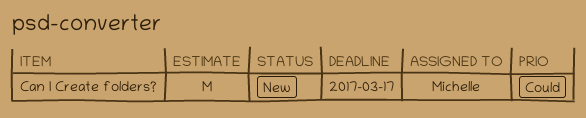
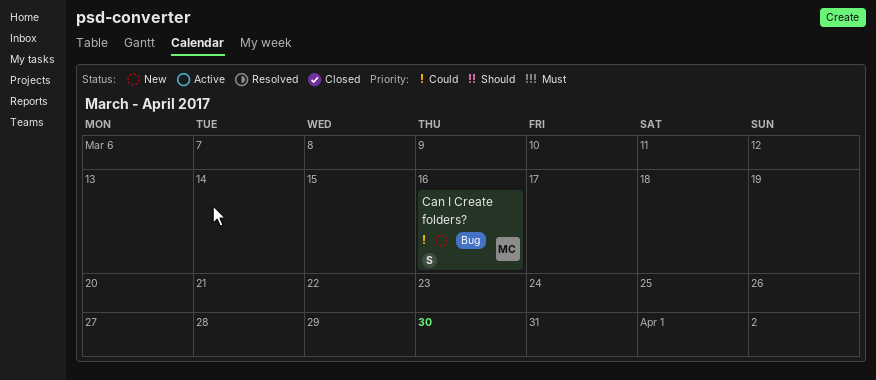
Can I Create folders?, estimate: M -> S
Can I Create folders?, due: Mar 17 -> Mar 16

